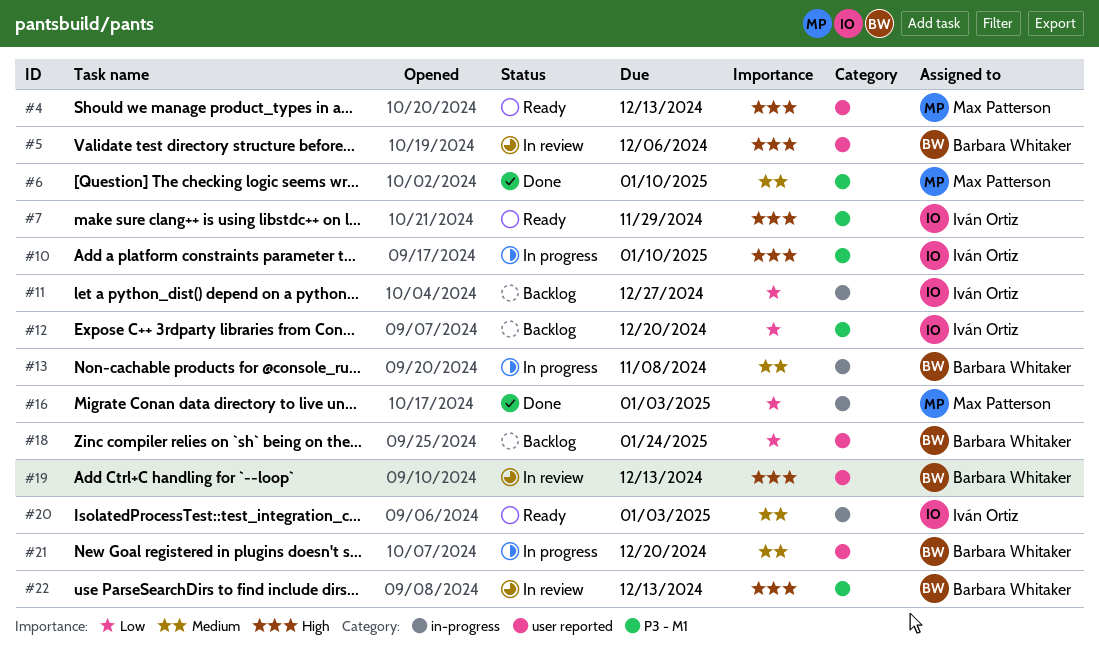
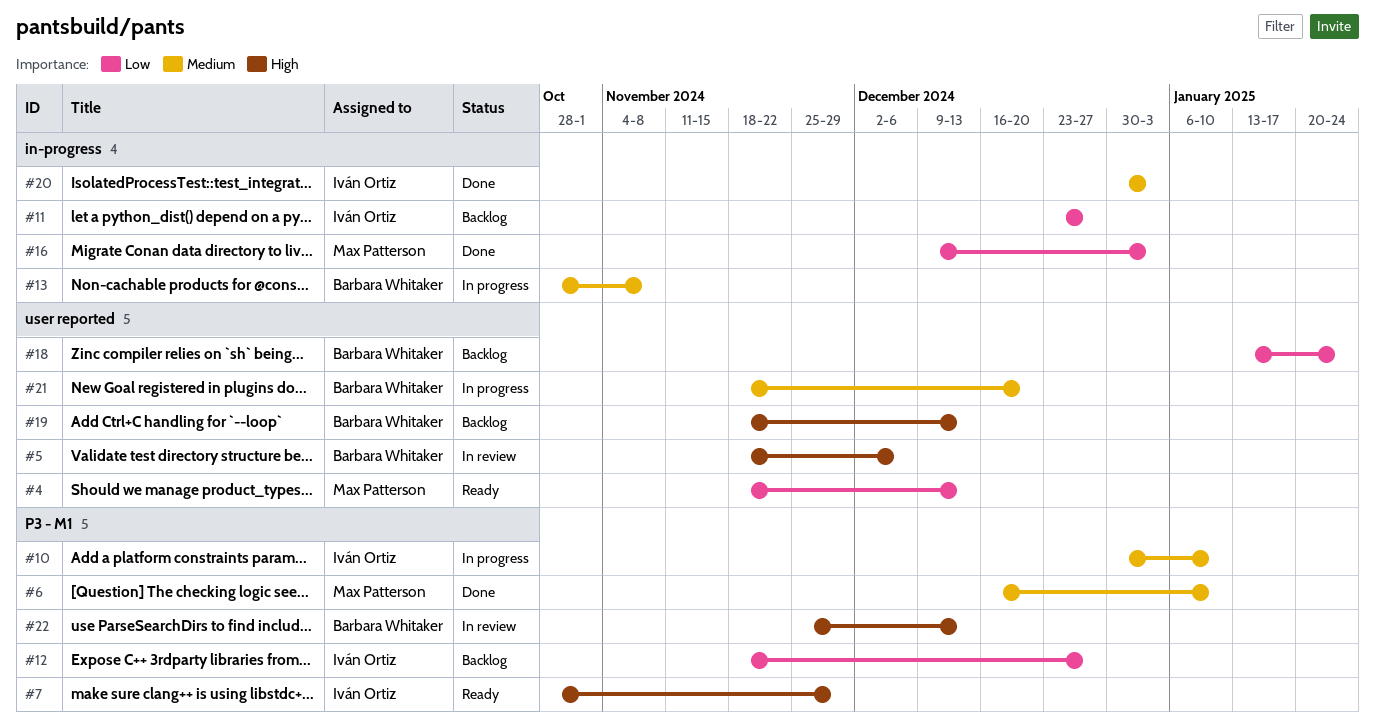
#4, priority: High -> Low
#10, priority: High -> Medium
#12, due: Dec 20 -> Dec 27
#19, status: In review -> Backlog
#20, status: Ready -> Done

